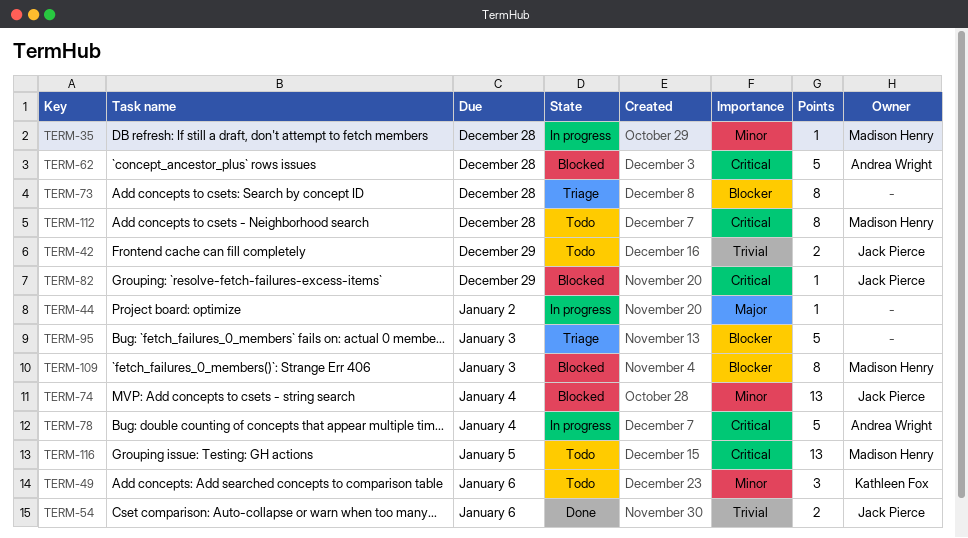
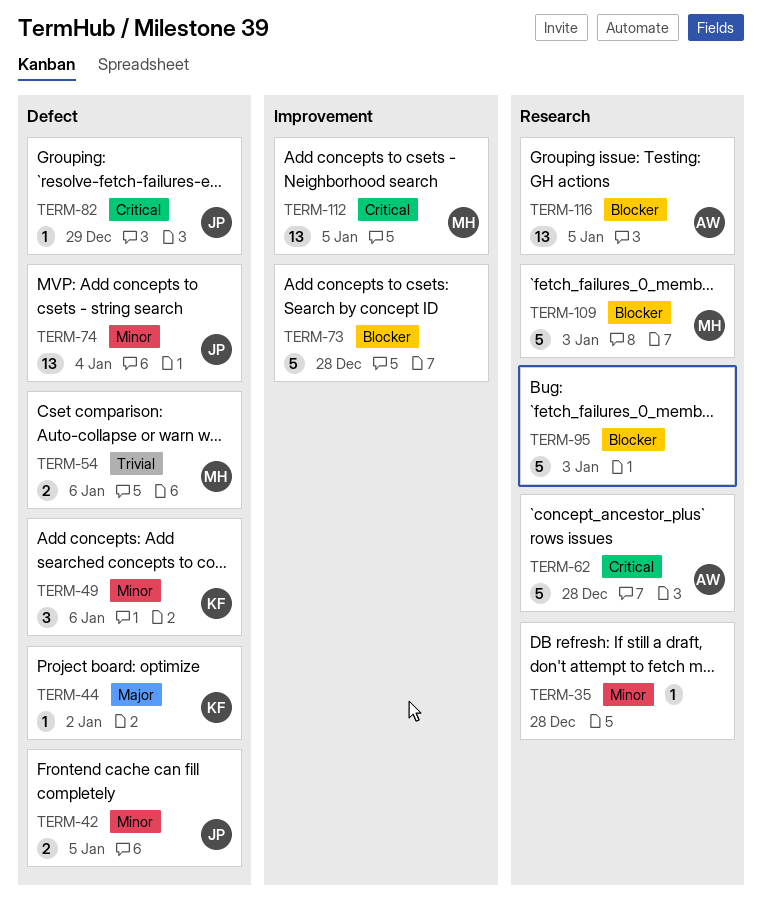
TERM-35, owner: Madison Henry -> none
TERM-42, priority: Trivial -> Minor
TERM-42, due: Dec 29 -> Jan 5
TERM-44, owner: none -> Kathleen Fox
TERM-54, owner: Jack Pierce -> Madison Henry
TERM-73, estimate: 8 -> 5
TERM-78: present -> none
TERM-109, estimate: 8 -> 5
TERM-112, estimate: 8 -> 13
TERM-112, due: Dec 28 -> Jan 5
TERM-116, owner: Madison Henry -> Andrea Wright
TERM-116, priority: Critical -> Blocker

